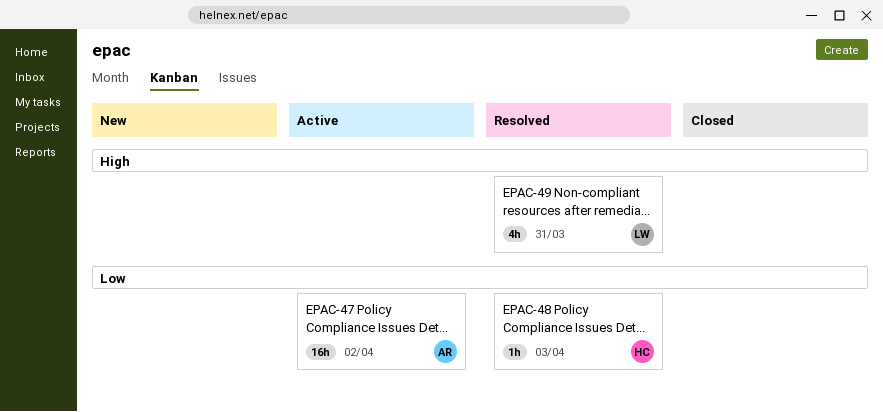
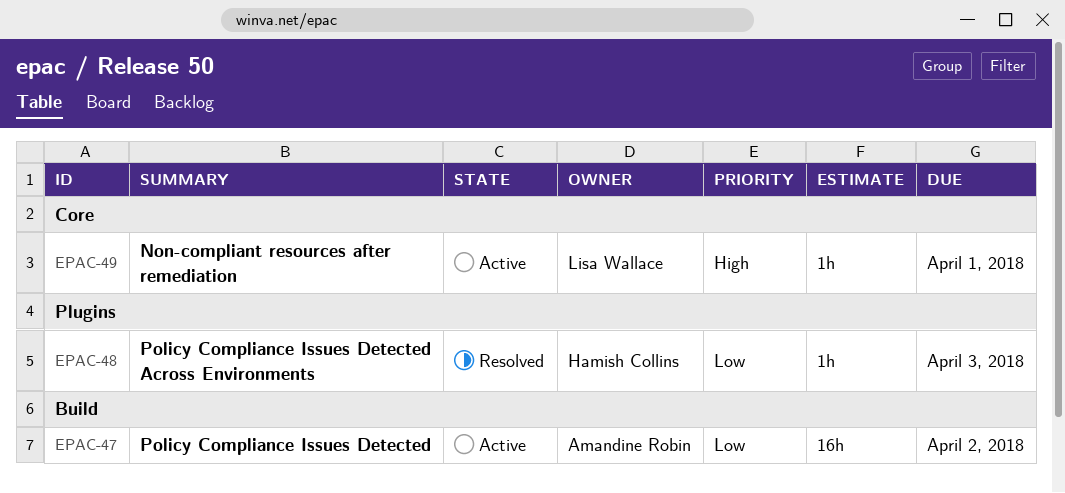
EPAC-49, status: Resolved -> Active
EPAC-49, estimate: 4h -> 1h
EPAC-49, due: Mar 31 -> Apr 1

